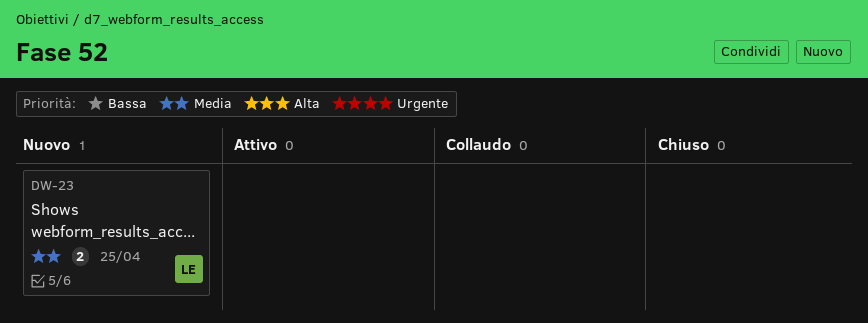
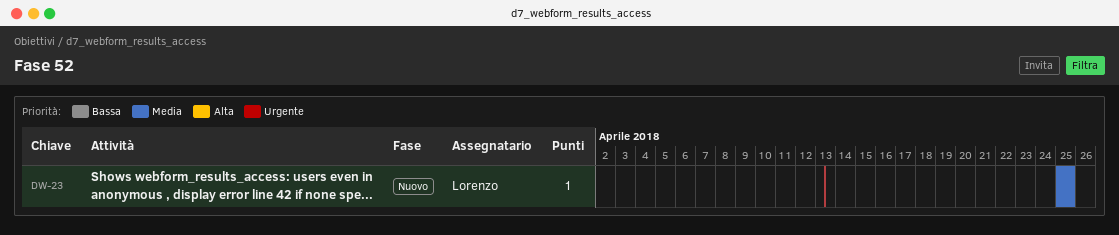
DW-23, estimate: 2 -> 1

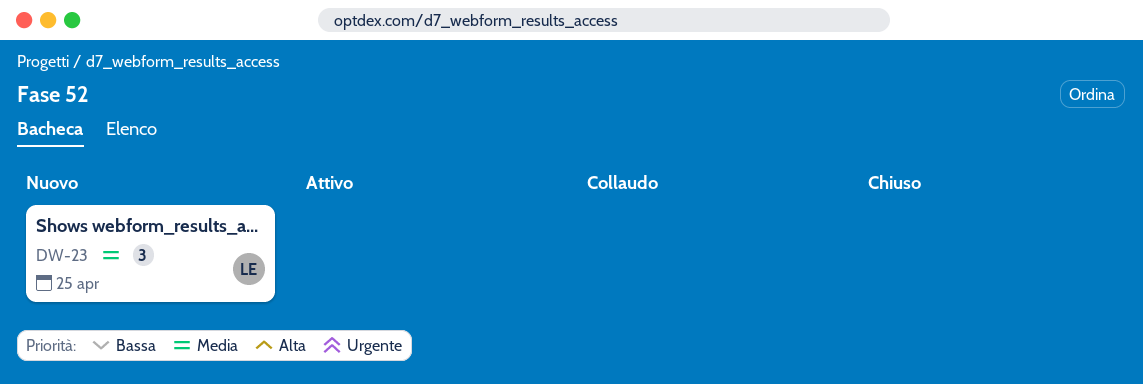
DW-23, estimate: 1 -> 3

